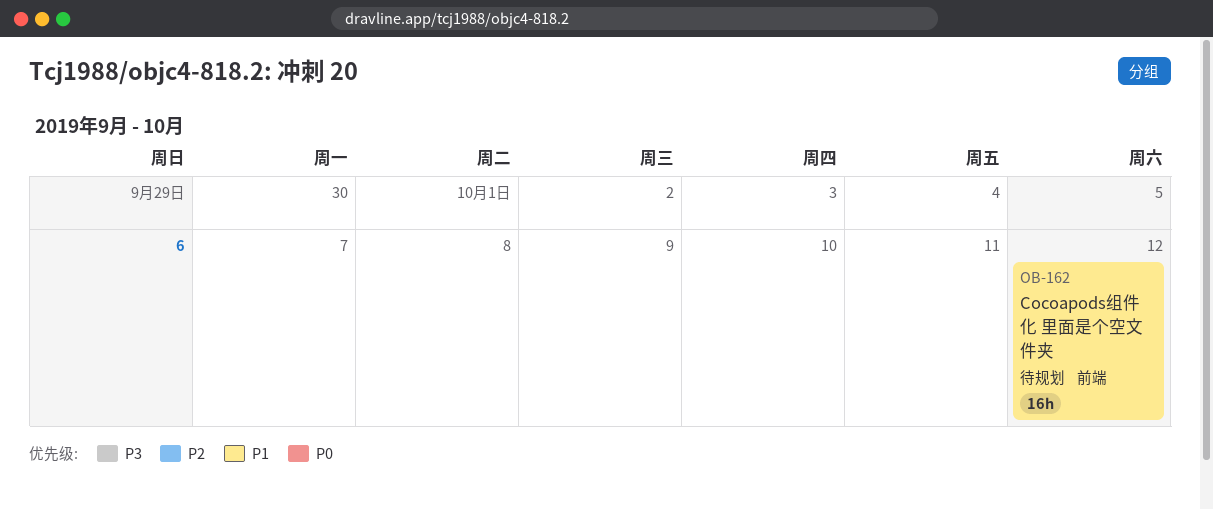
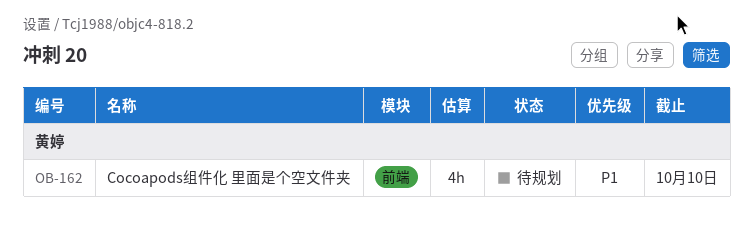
OB-162, estimate: 16h -> 4h
OB-162, due: Oct 12 -> Oct 10

